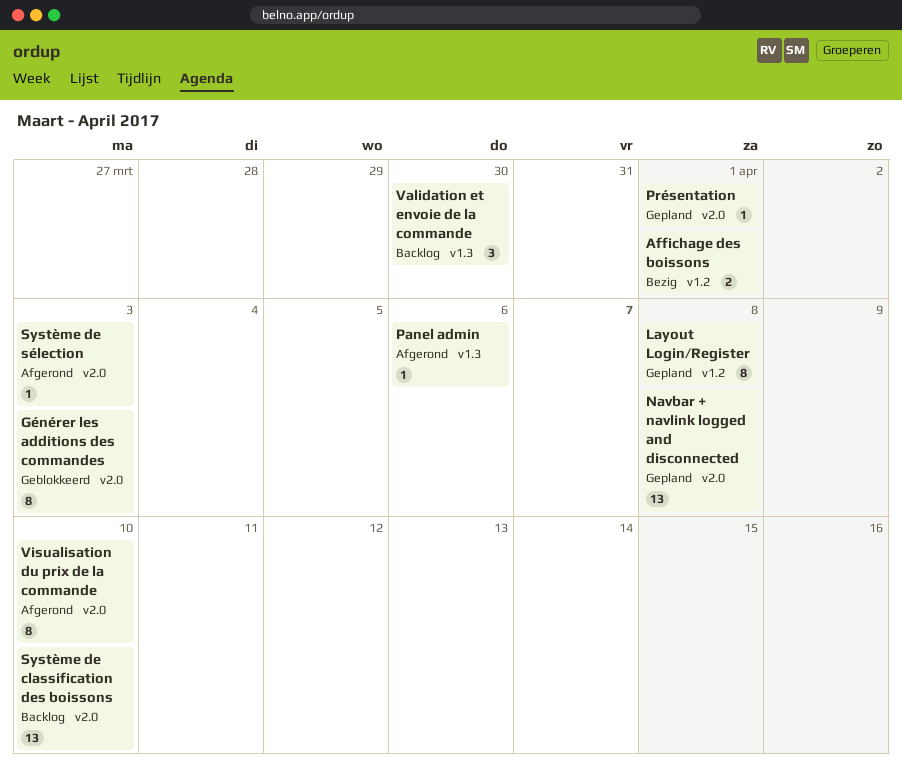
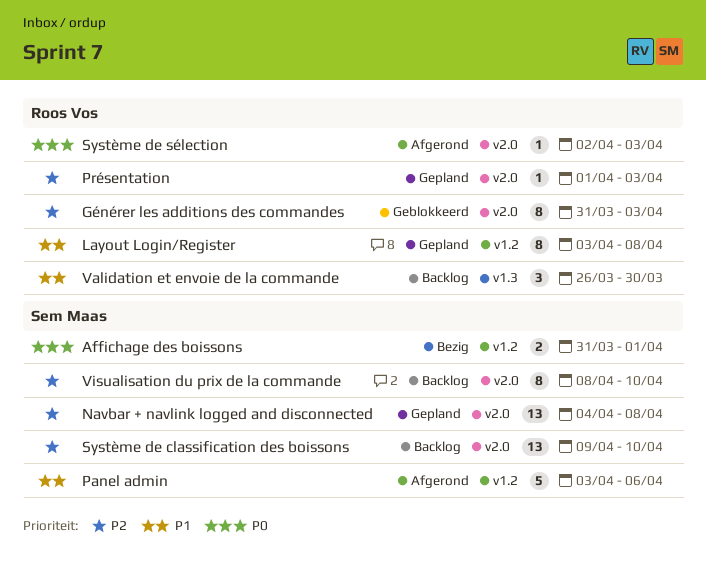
Panel admin, label: v1.3 -> v1.2
Panel admin, estimate: 1 -> 5
Présentation, due: Apr 1 -> Apr 3
Visualisation du prix de la commande, status: Afgerond -> Backlog

